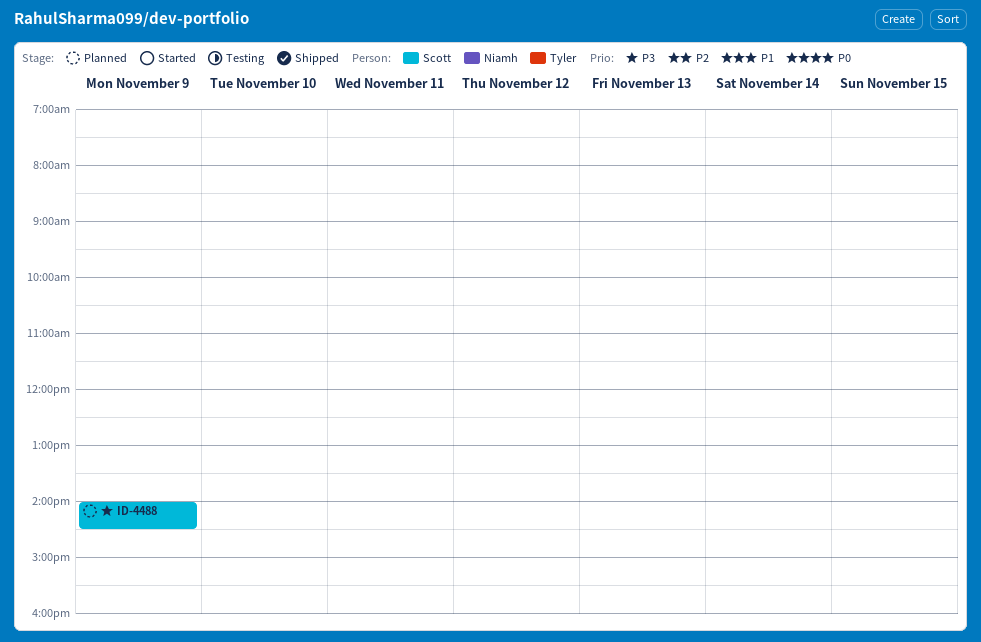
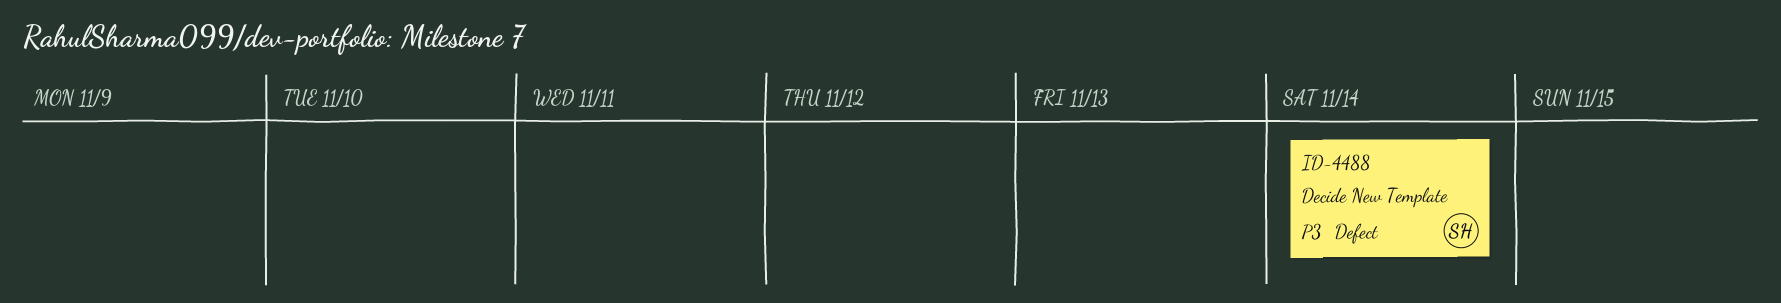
ID-4488, day: Nov 9 -> Nov 14

